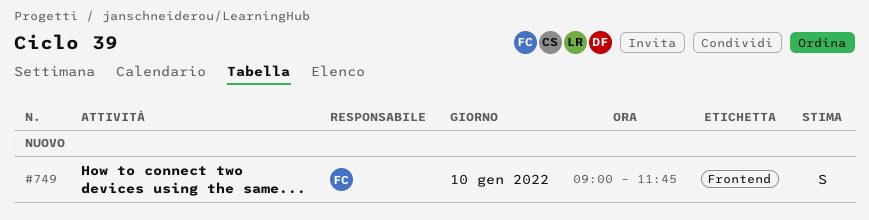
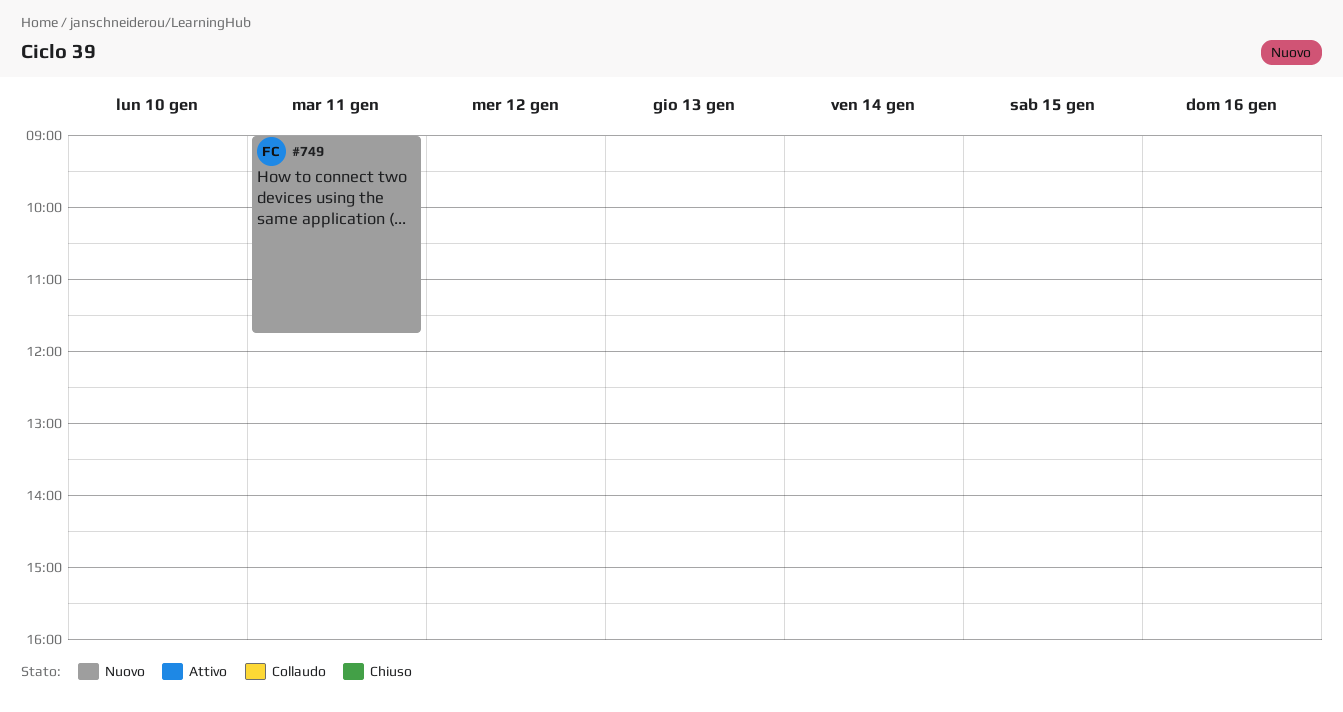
#749, day: Jan 10 -> Jan 11

